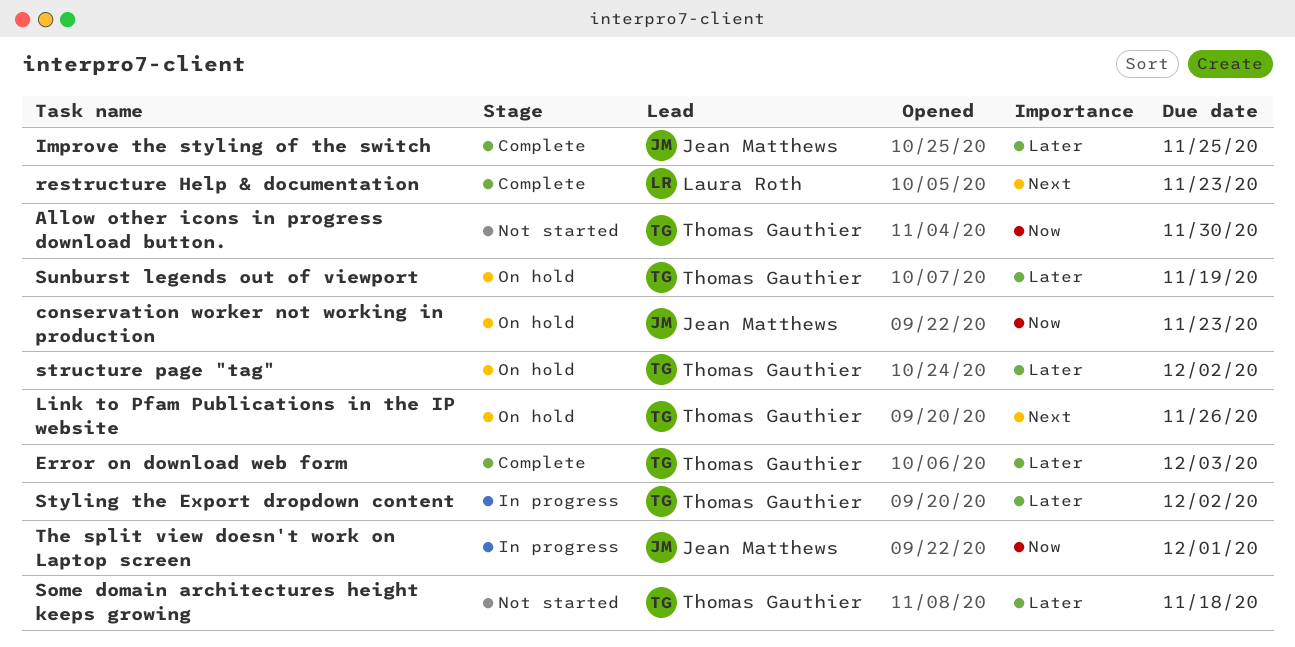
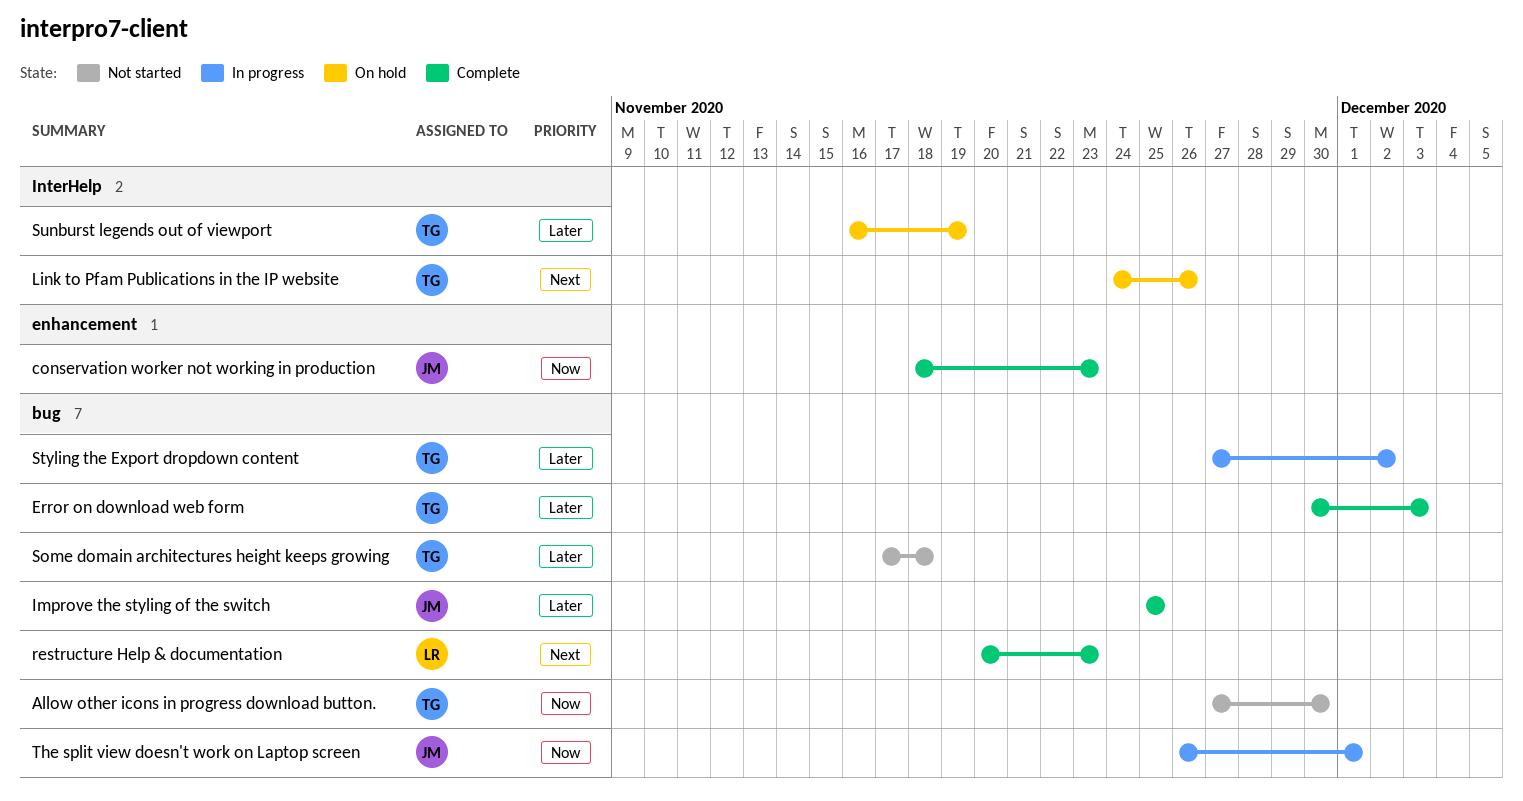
conservation worker not working in production, status: On hold -> Complete
structure page "tag": present -> none

